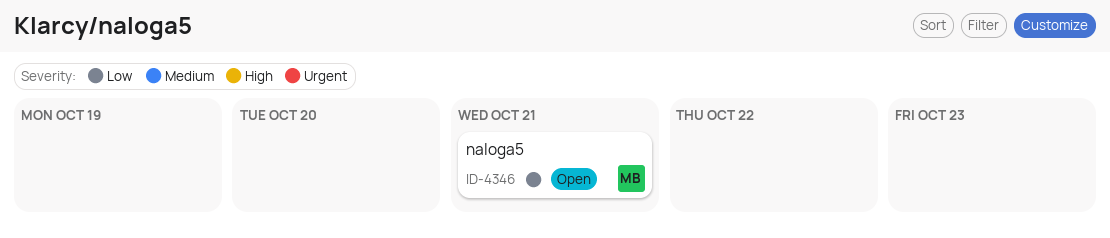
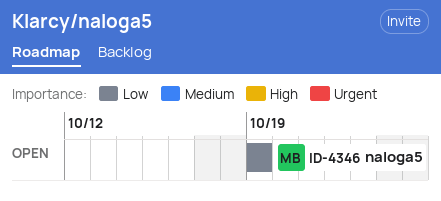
ID-4346, due: Oct 21 -> Oct 19

